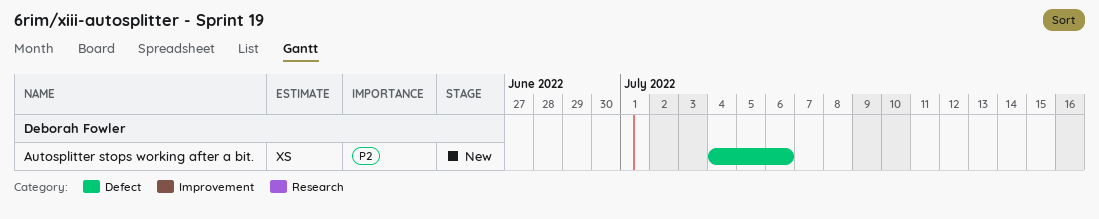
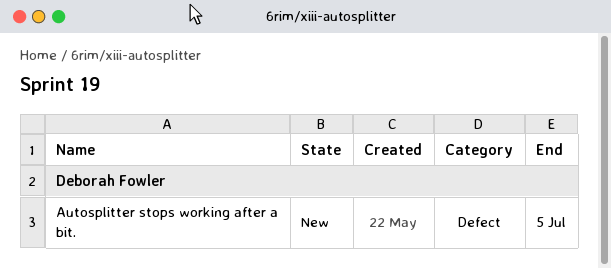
Autosplitter stops working after a bit., due: Jul 6 -> Jul 5

